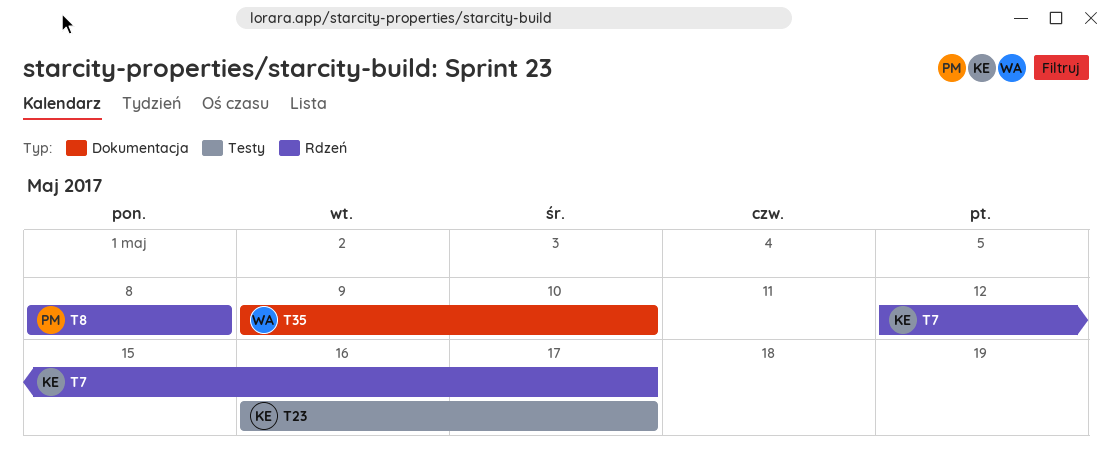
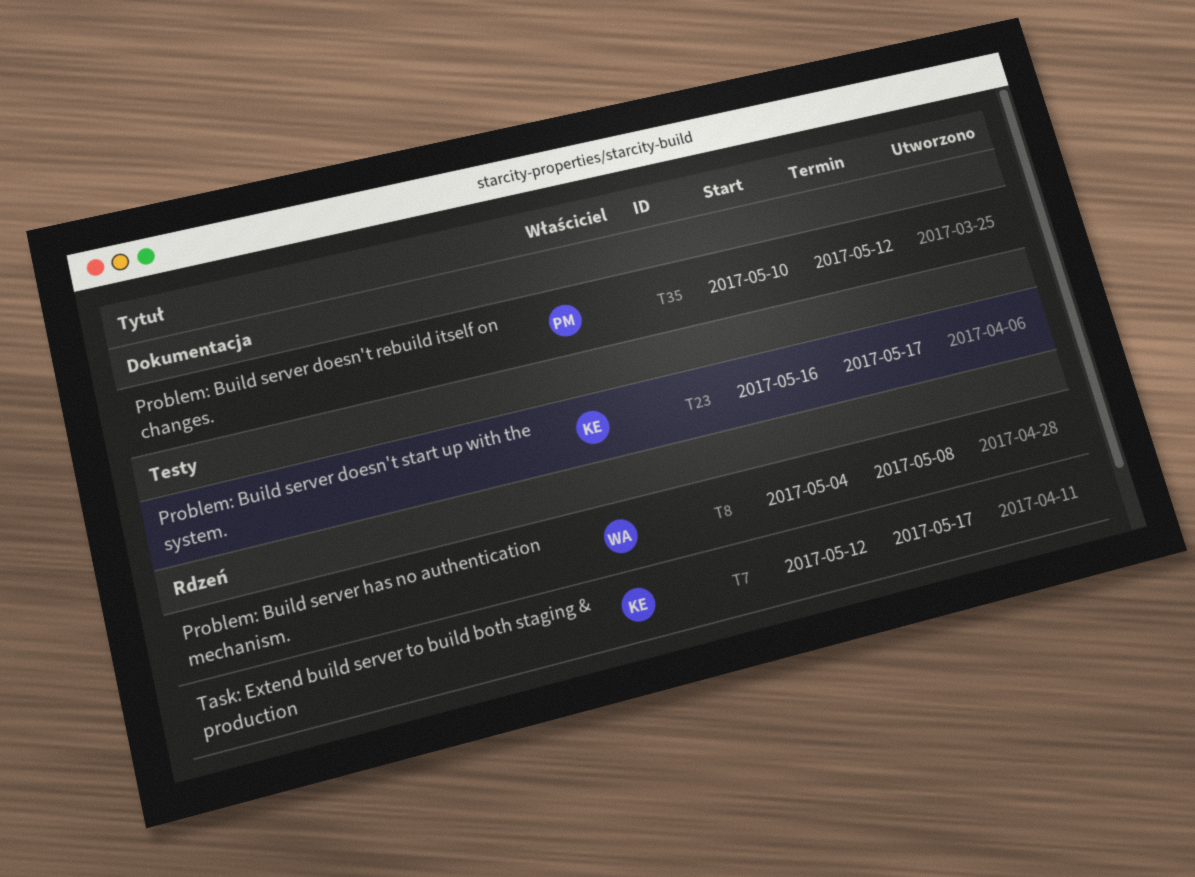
T8, owner: PM -> WA
T8, start: May 8 -> May 4
T35, owner: WA -> PM
T35, start: May 9 -> May 10
T35, due: May 10 -> May 12

